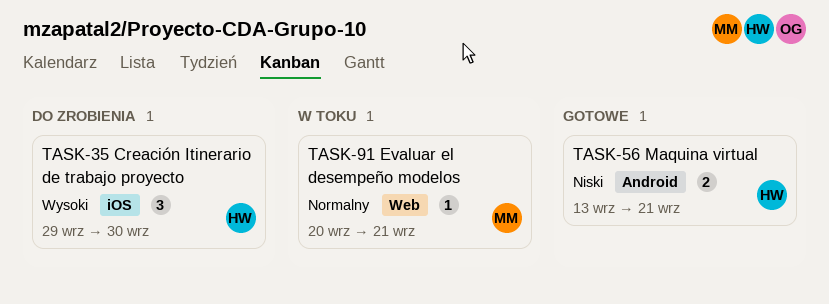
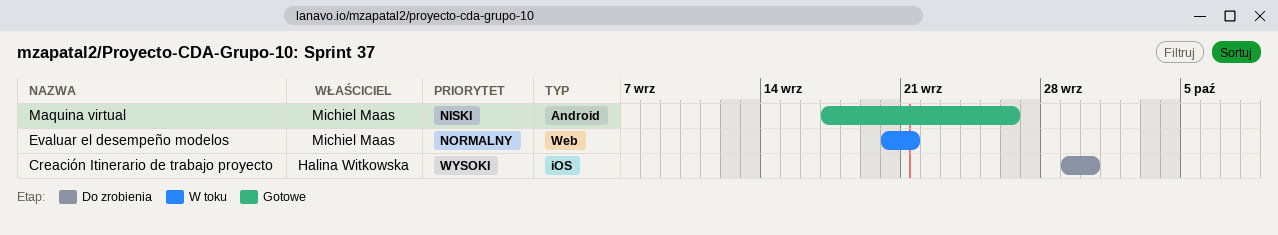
Maquina virtual, owner: Halina Witkowska -> Michiel Maas
Maquina virtual, start: Sep 13 -> Sep 17
Maquina virtual, due: Sep 21 -> Sep 26

